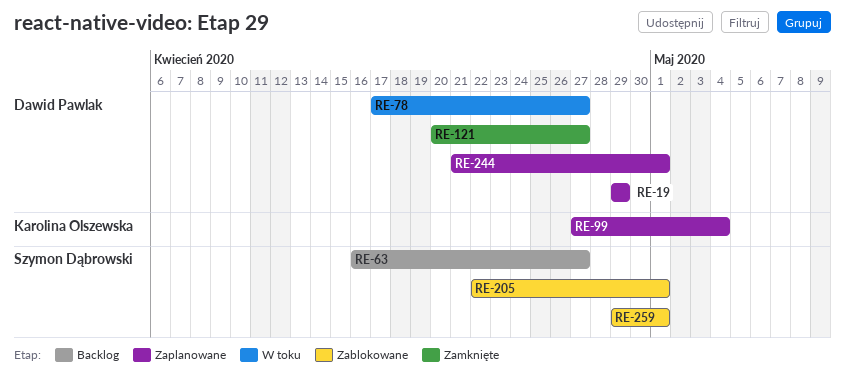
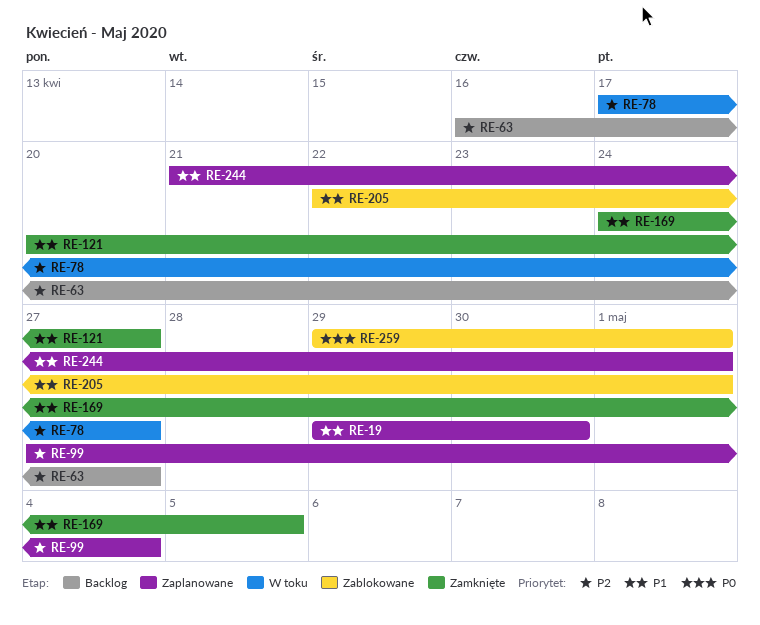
RE-19, due: Apr 29 -> Apr 30
RE-169: none -> present

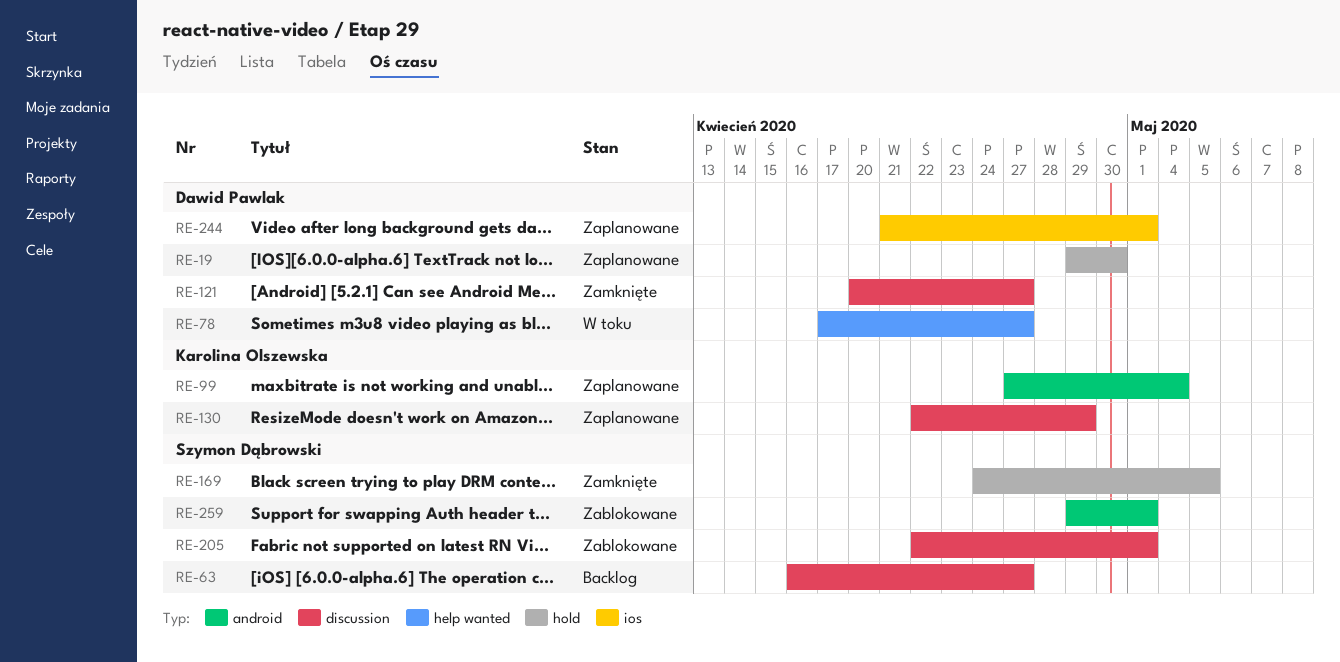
RE-130: none -> present

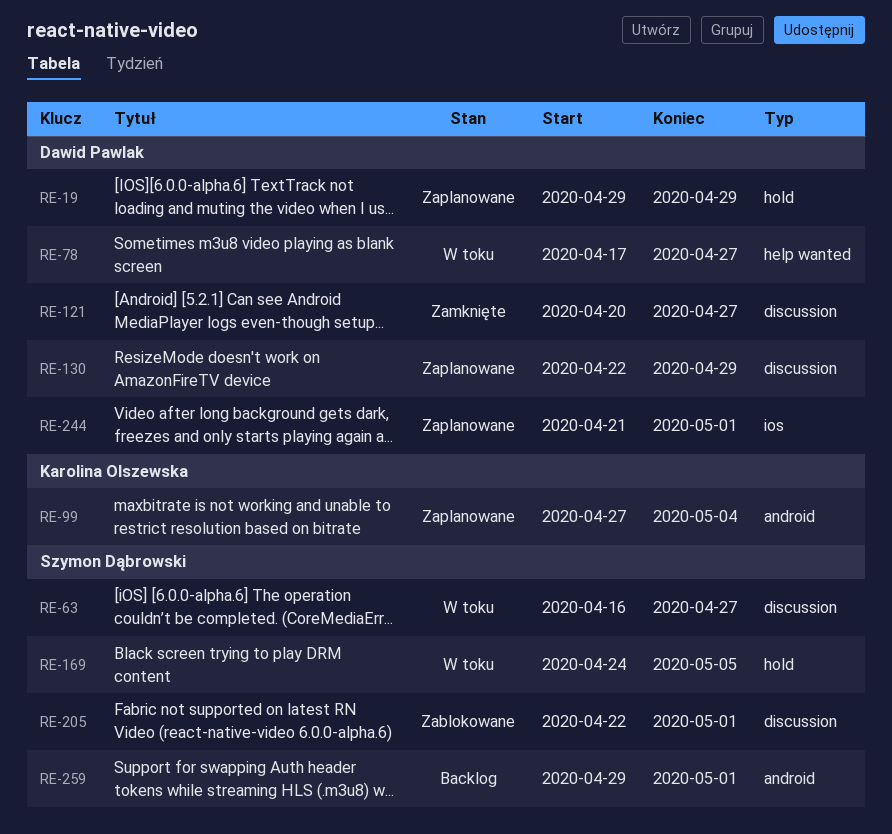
RE-19, due: Apr 30 -> Apr 29
RE-63, status: Backlog -> W toku
RE-130, owner: Karolina Olszewska -> Dawid Pawlak
RE-169, status: Zamknięte -> W toku
RE-259, status: Zablokowane -> Backlog

